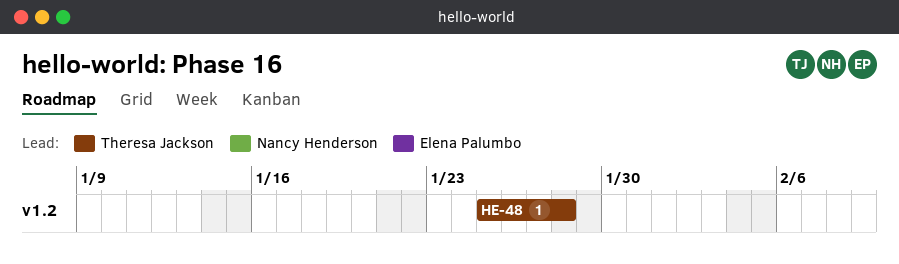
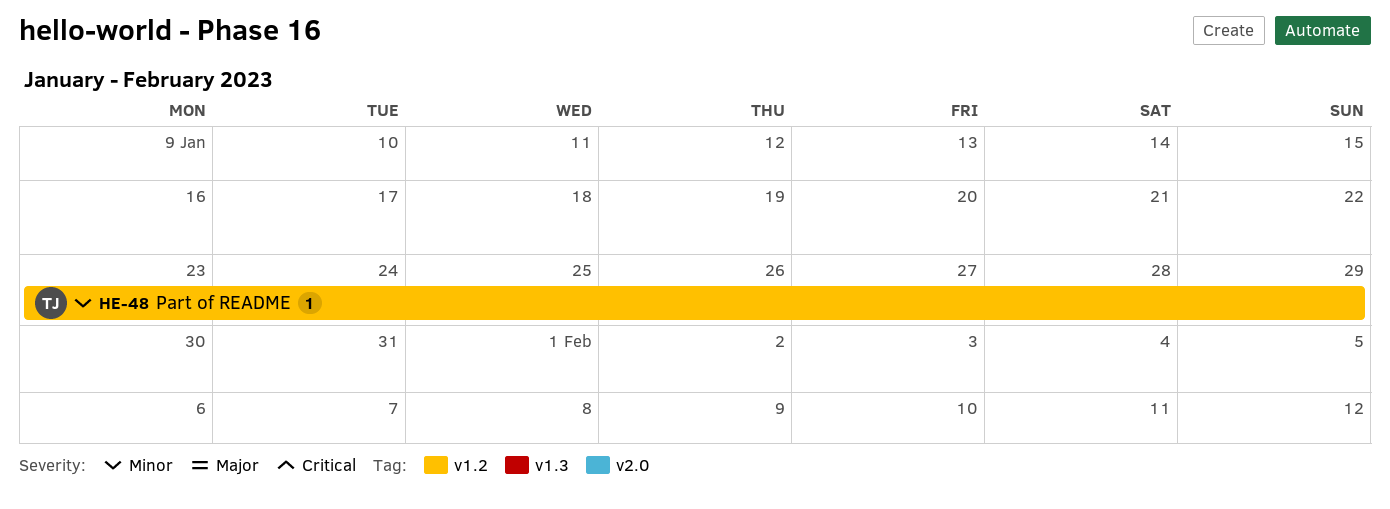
HE-48, start: Jan 25 -> Jan 23
HE-48, due: Jan 28 -> Jan 29

